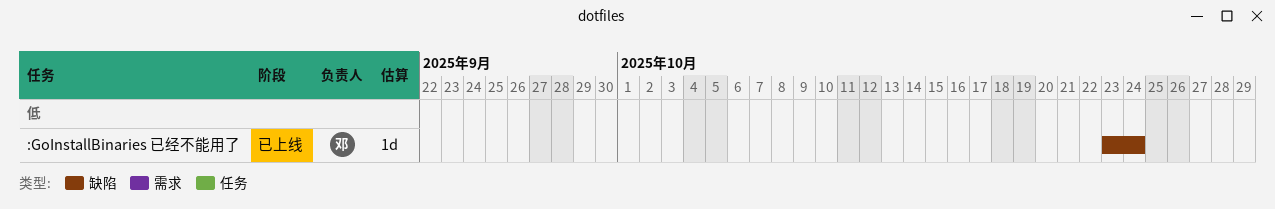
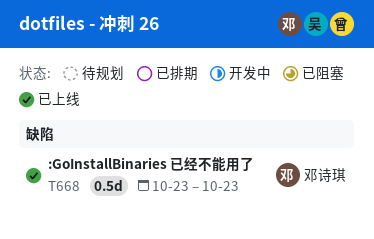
:GoInstallBinaries 已经不能用了, estimate: 1d -> 0.5d
:GoInstallBinaries 已经不能用了, due: Oct 24 -> Oct 23

